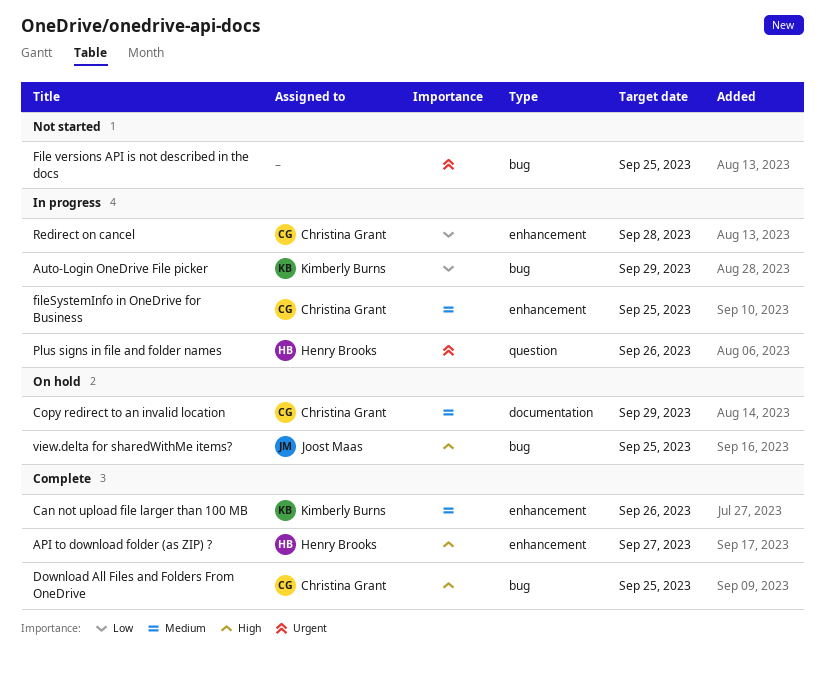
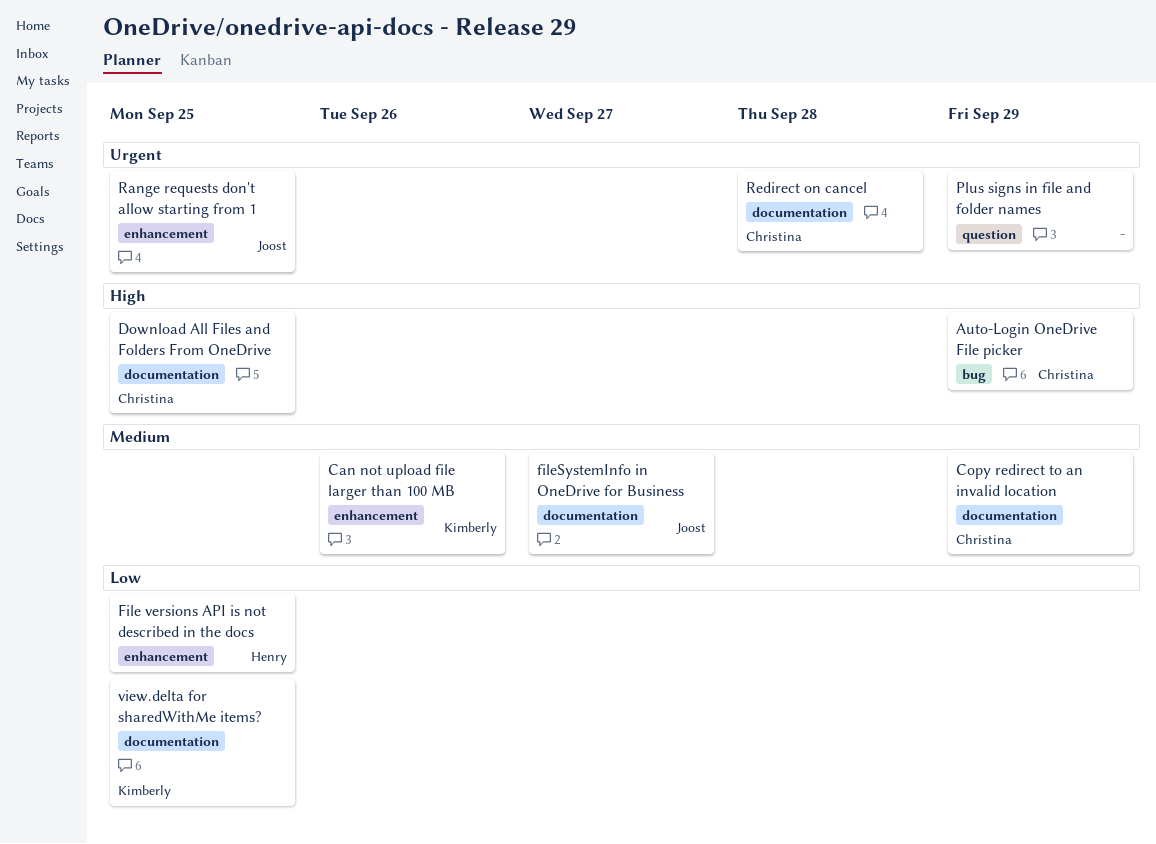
API to download folder (as ZIP) ?: present -> none
Auto-Login OneDrive File picker, owner: Kimberly Burns -> Christina Grant
Auto-Login OneDrive File picker, priority: Low -> High
Download All Files and Folders From OneDrive, label: bug -> documentation
File versions API is not described in the docs, owner: none -> Henry Brooks
File versions API is not described in the docs, priority: Urgent -> Low
File versions API is not described in the docs, label: bug -> enhancement
fileSystemInfo in OneDrive for Business, owner: Christina Grant -> Joost Maas
fileSystemInfo in OneDrive for Business, label: enhancement -> documentation
fileSystemInfo in OneDrive for Business, due: Sep 25 -> Sep 27
Plus signs in file and folder names, owner: Henry Brooks -> none
Plus signs in file and folder names, due: Sep 26 -> Sep 29
Range requests don't allow starting from 1: none -> present
Redirect on cancel, priority: Low -> Urgent
Redirect on cancel, label: enhancement -> documentation
view.delta for sharedWithMe items?, owner: Joost Maas -> Kimberly Burns
view.delta for sharedWithMe items?, priority: High -> Low
view.delta for sharedWithMe items?, label: bug -> documentation

